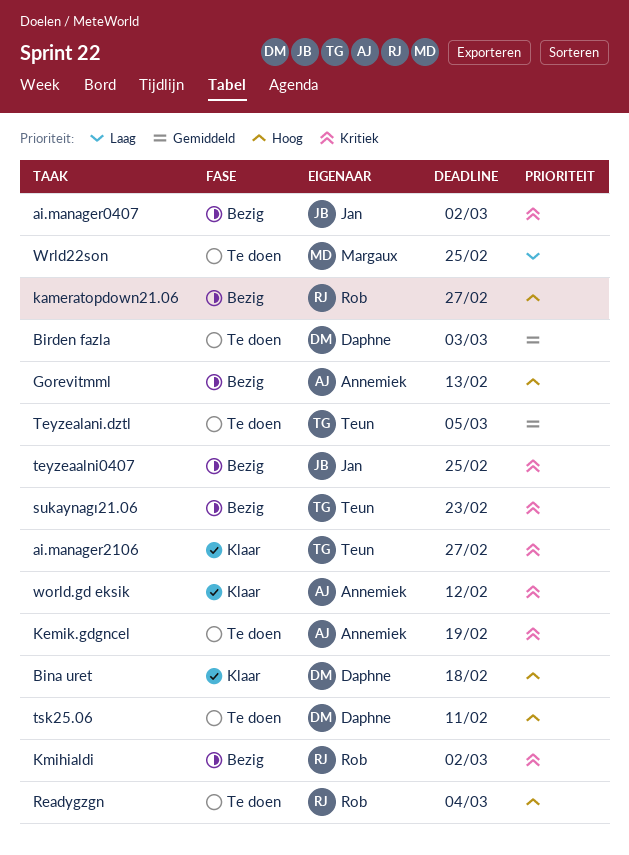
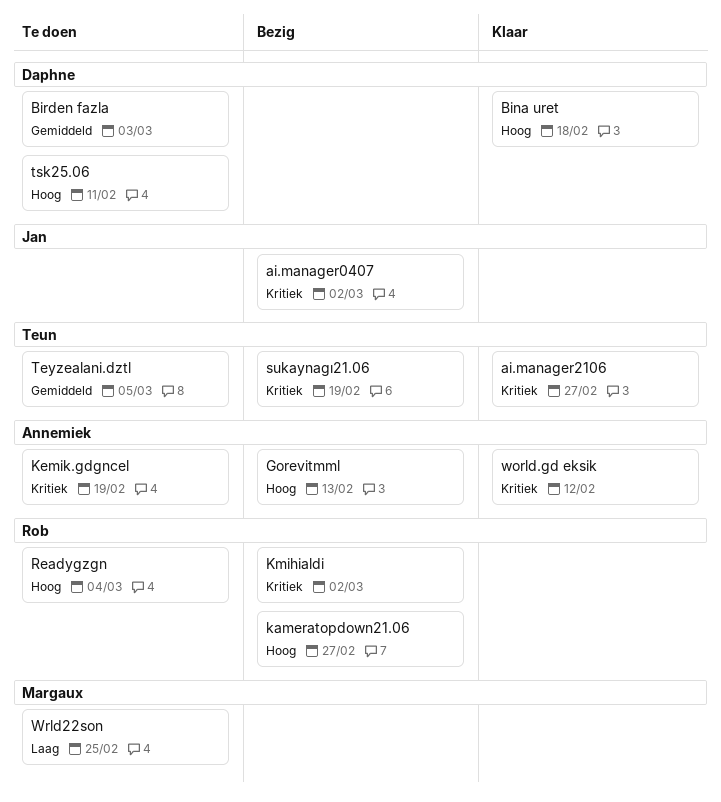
sukaynagı21.06, due: Feb 23 -> Feb 19
teyzeaalni0407: present -> none

